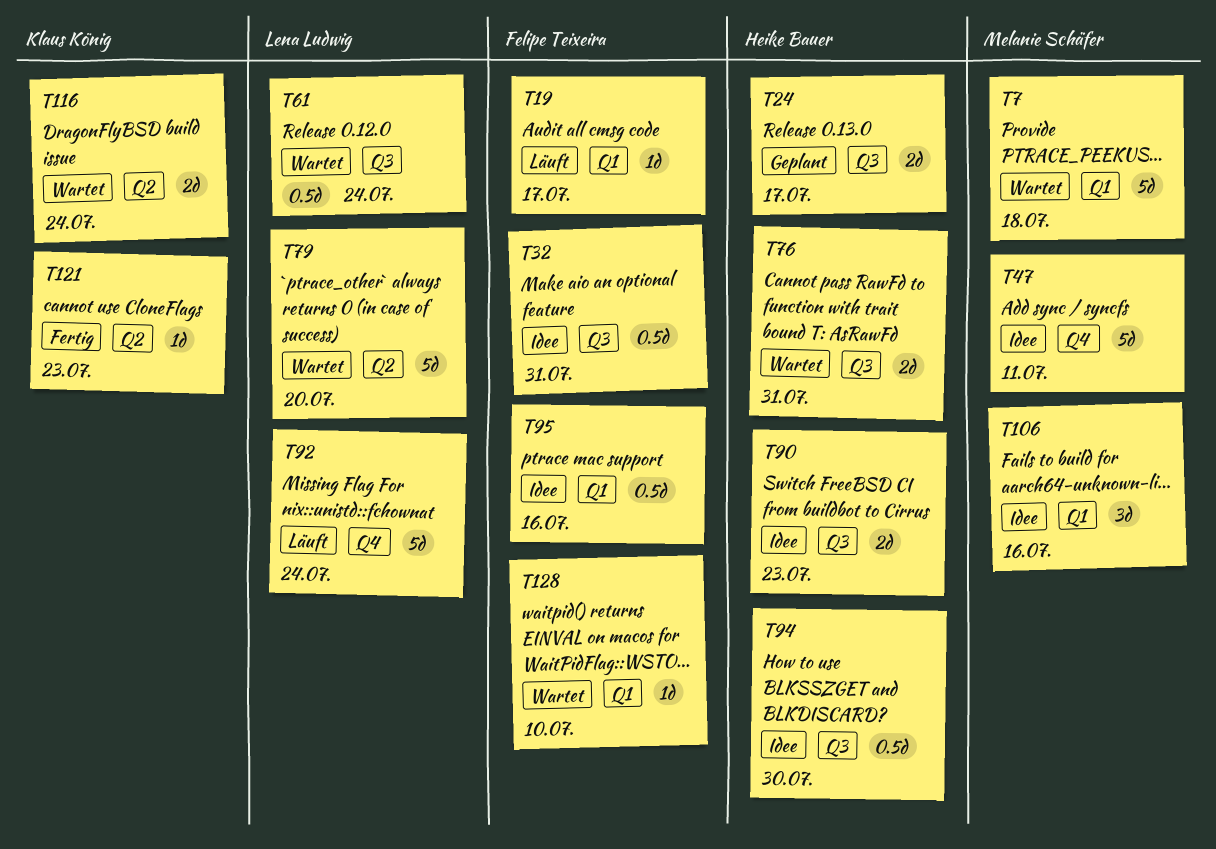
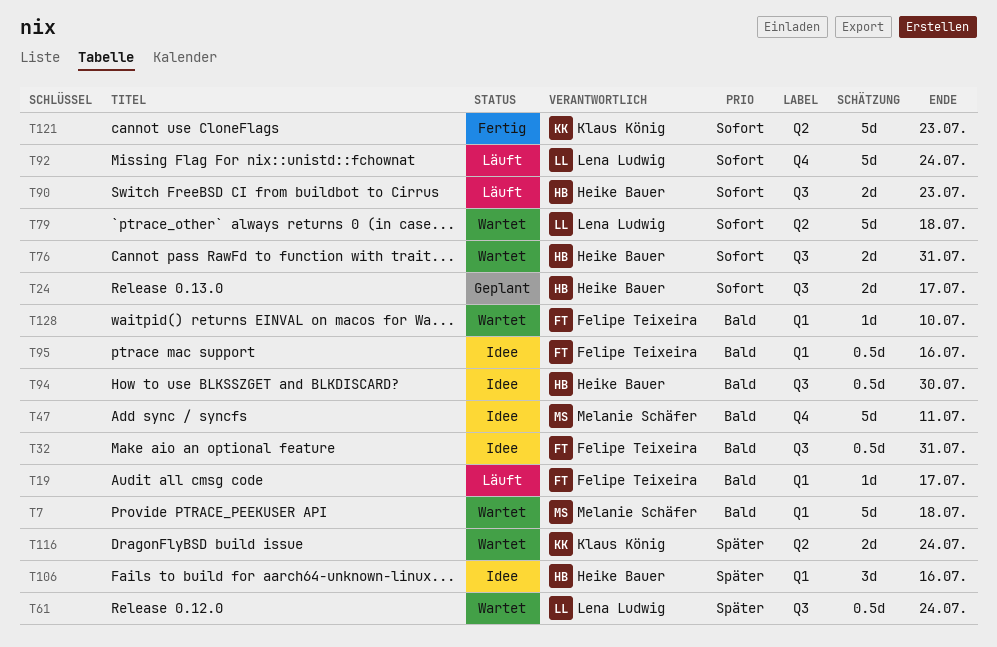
T79, due: Jul 20 -> Jul 18
T90, status: Idee -> Läuft
T106, owner: Melanie Schäfer -> Heike Bauer
T121, estimate: 1d -> 5d

